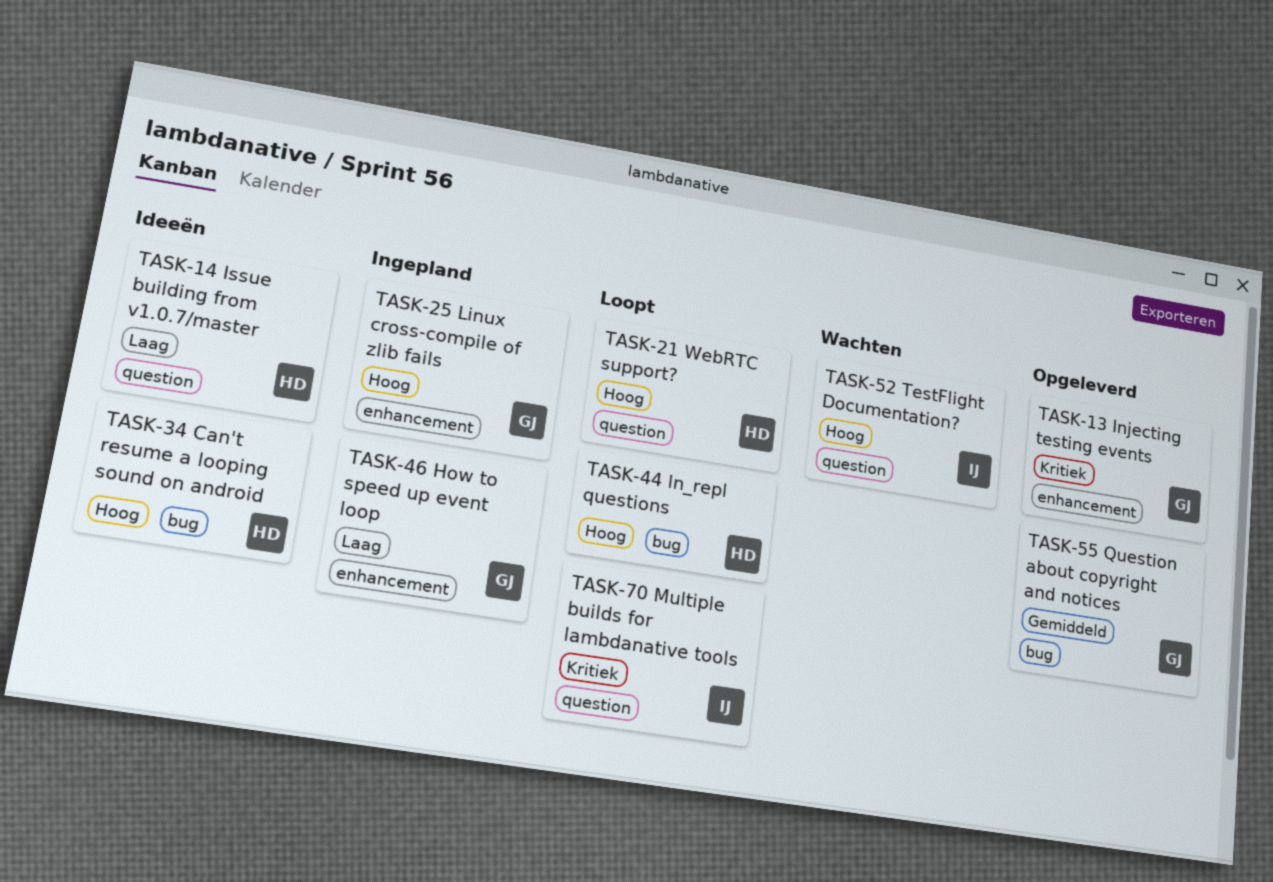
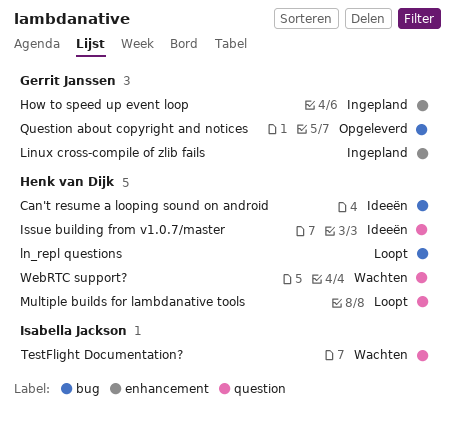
Injecting testing events: present -> none
Multiple builds for lambdanative tools, owner: Isabella Jackson -> Henk van Dijk
WebRTC support?, status: Loopt -> Wachten

